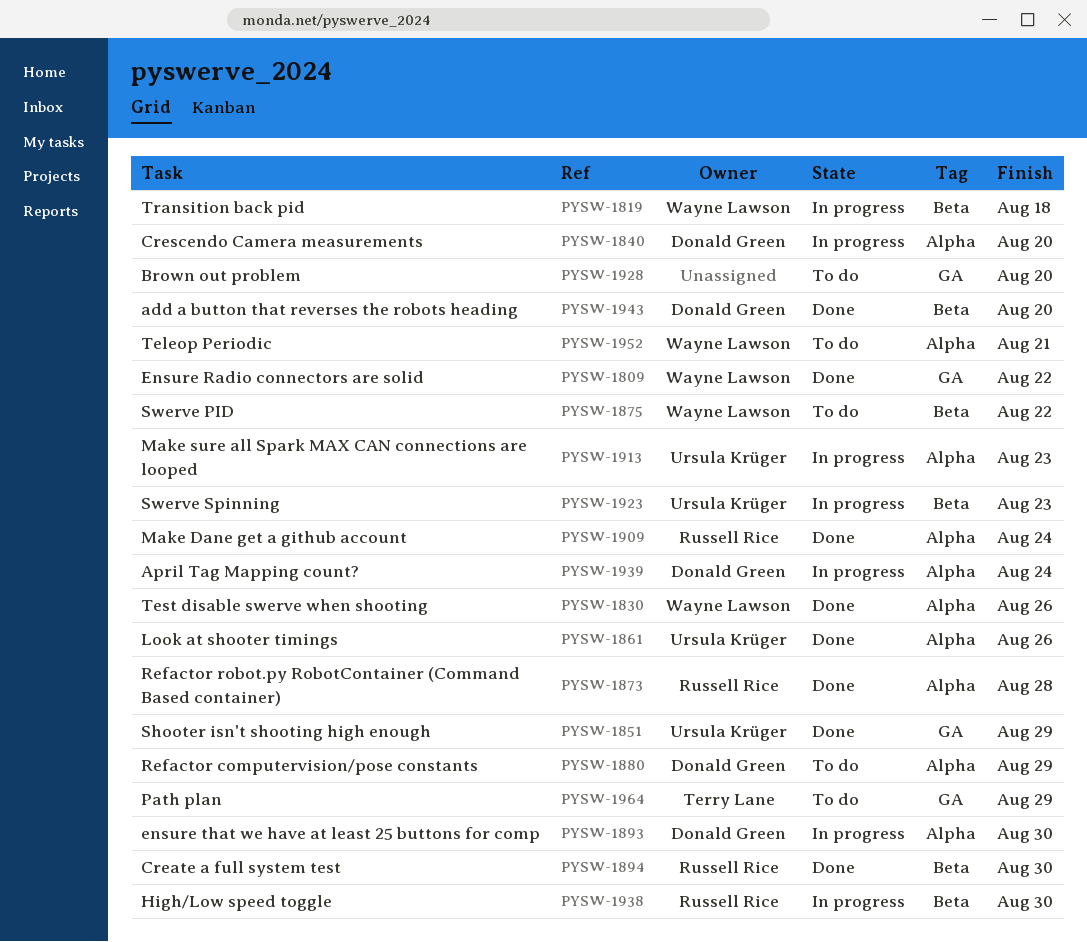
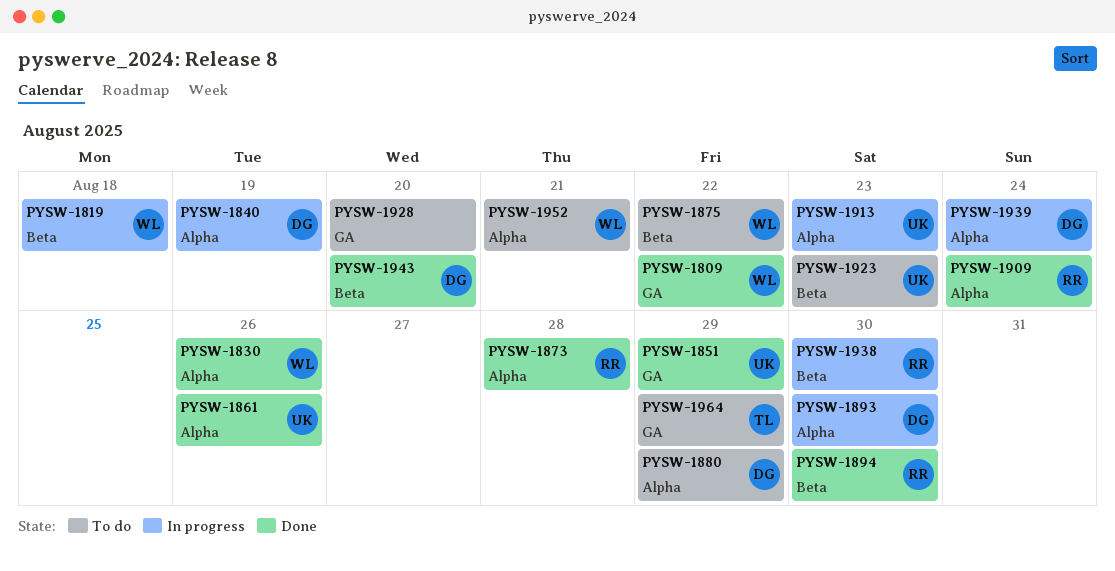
PYSW-1840, due: Aug 20 -> Aug 19
PYSW-1923, status: In progress -> To do

